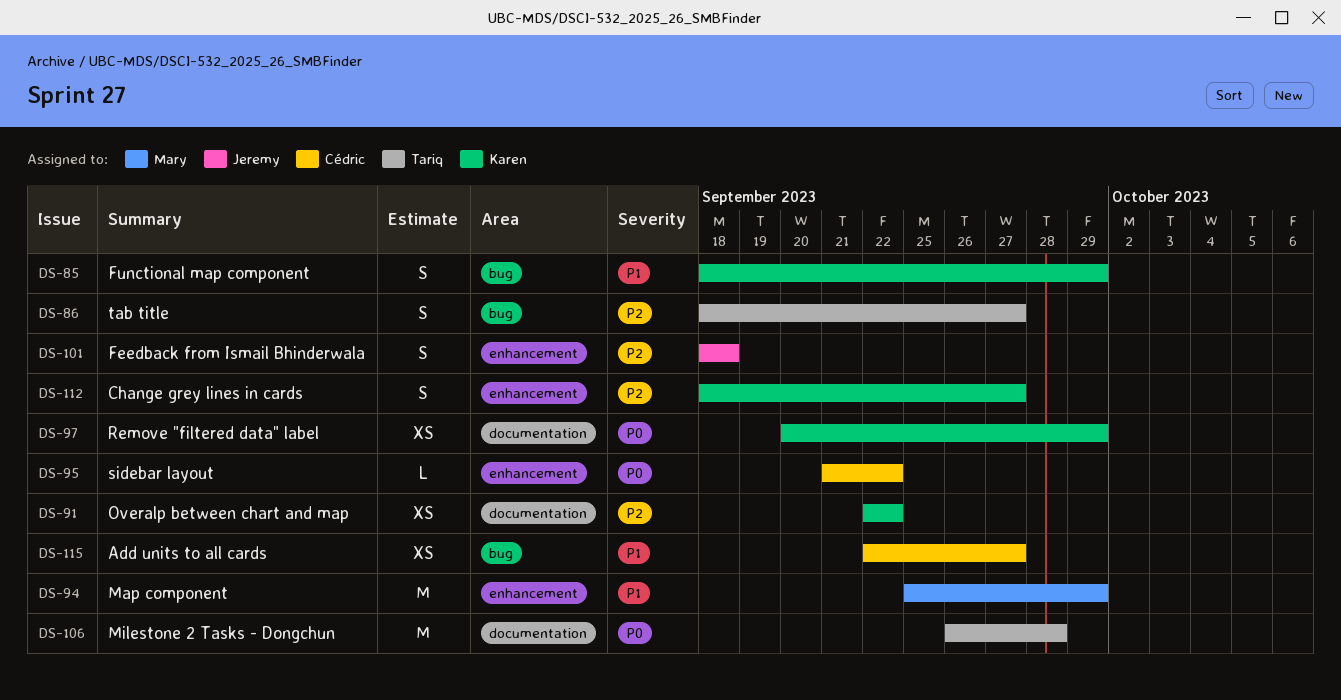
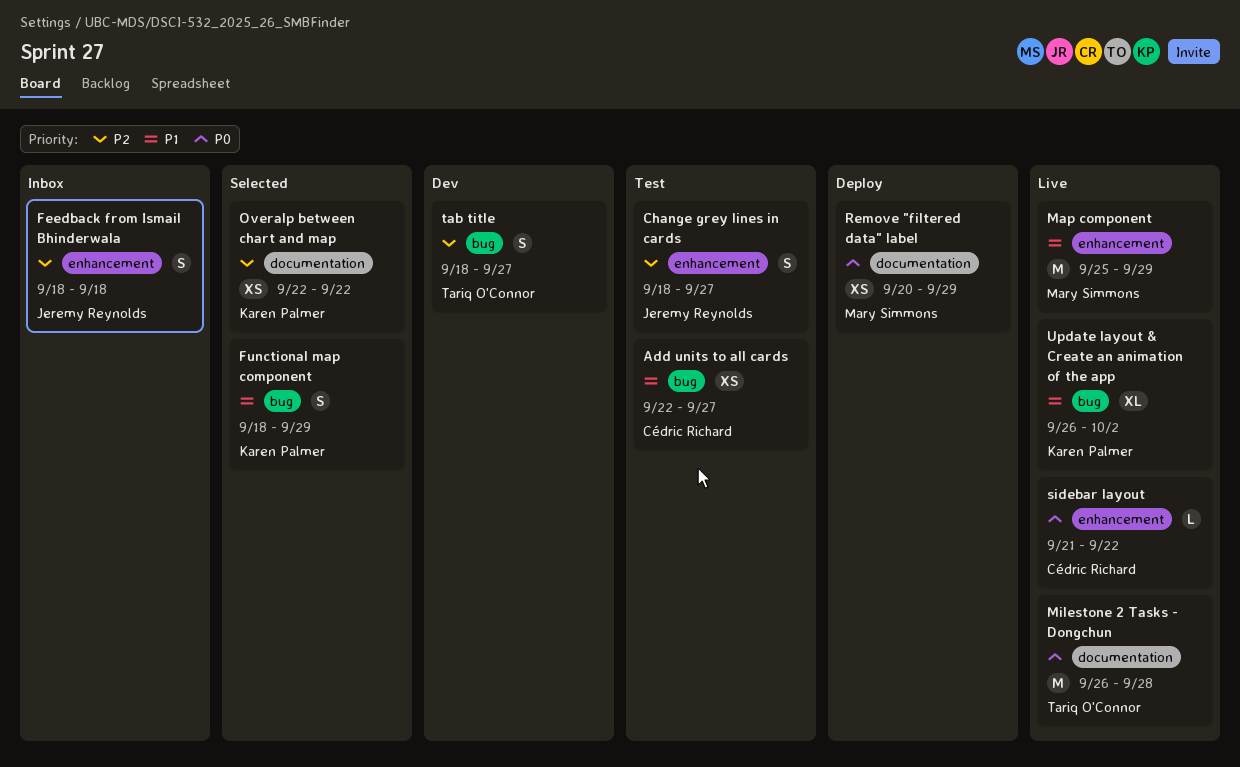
Change grey lines in cards, owner: Karen Palmer -> Jeremy Reynolds
Remove "filtered data" label, owner: Karen Palmer -> Mary Simmons
Update layout & Create an animation of the app: none -> present

